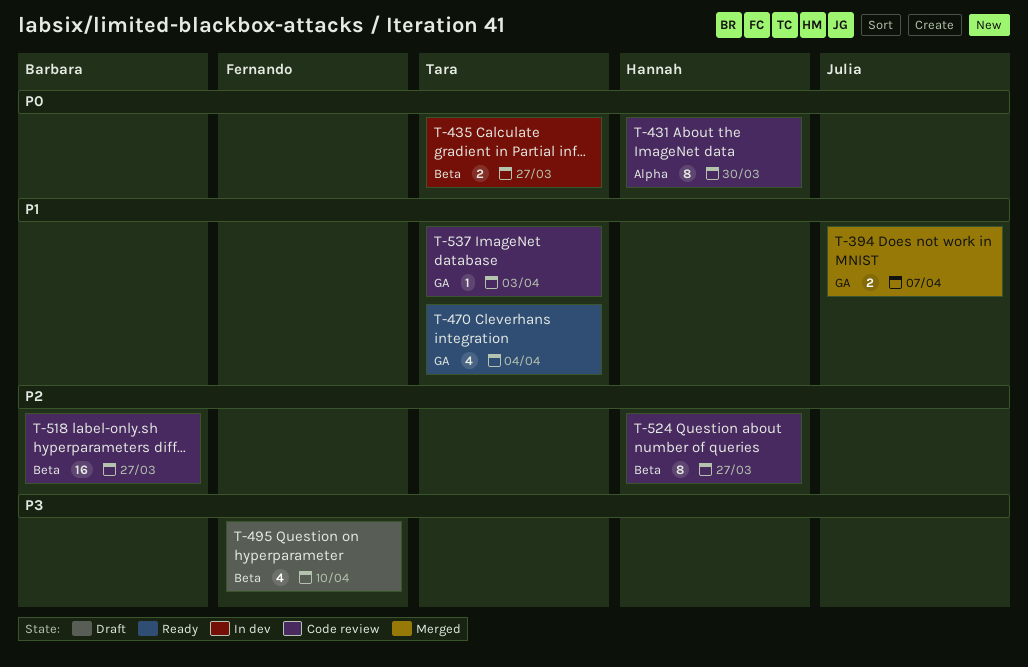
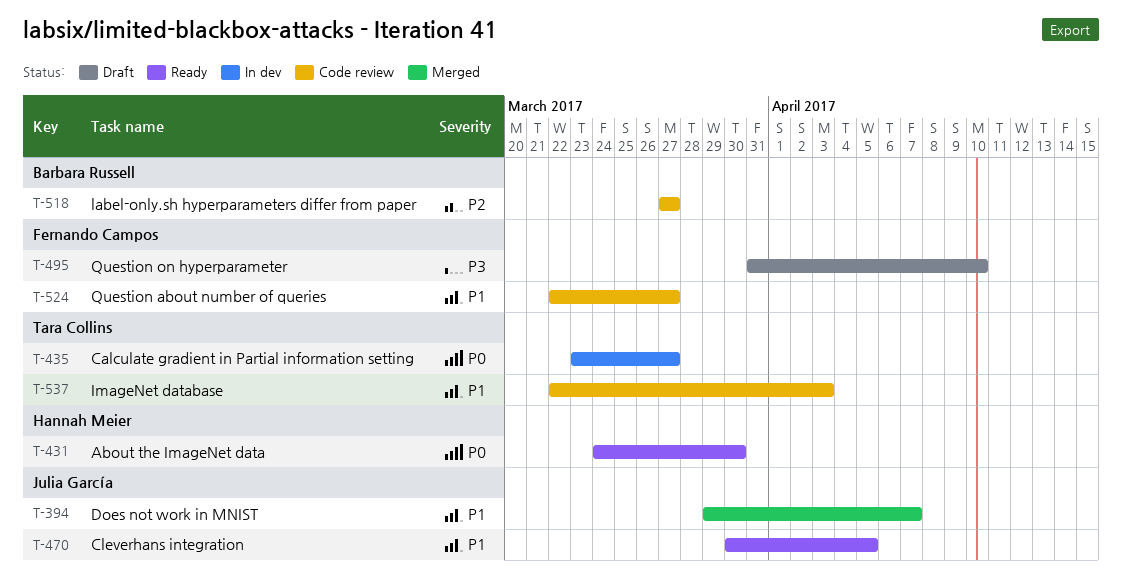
T-431, status: Code review -> Ready
T-470, owner: Tara Collins -> Julia García
T-470, due: Apr 4 -> Apr 5
T-524, owner: Hannah Meier -> Fernando Campos
T-524, priority: P2 -> P1

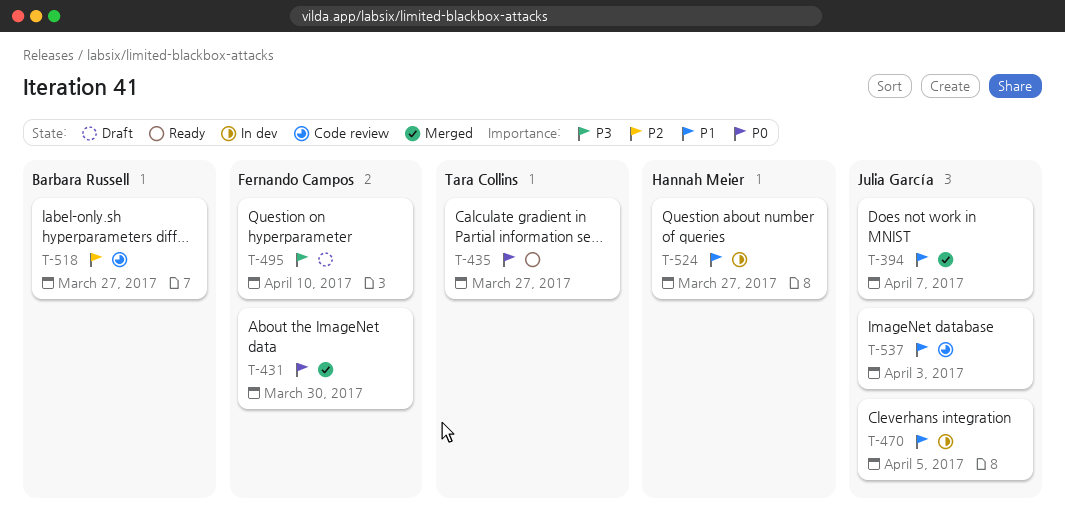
T-431, status: Ready -> Merged
T-431, owner: Hannah Meier -> Fernando Campos
T-435, status: In dev -> Ready
T-470, status: Ready -> In dev
T-524, status: Code review -> In dev
T-524, owner: Fernando Campos -> Hannah Meier
T-537, owner: Tara Collins -> Julia García

